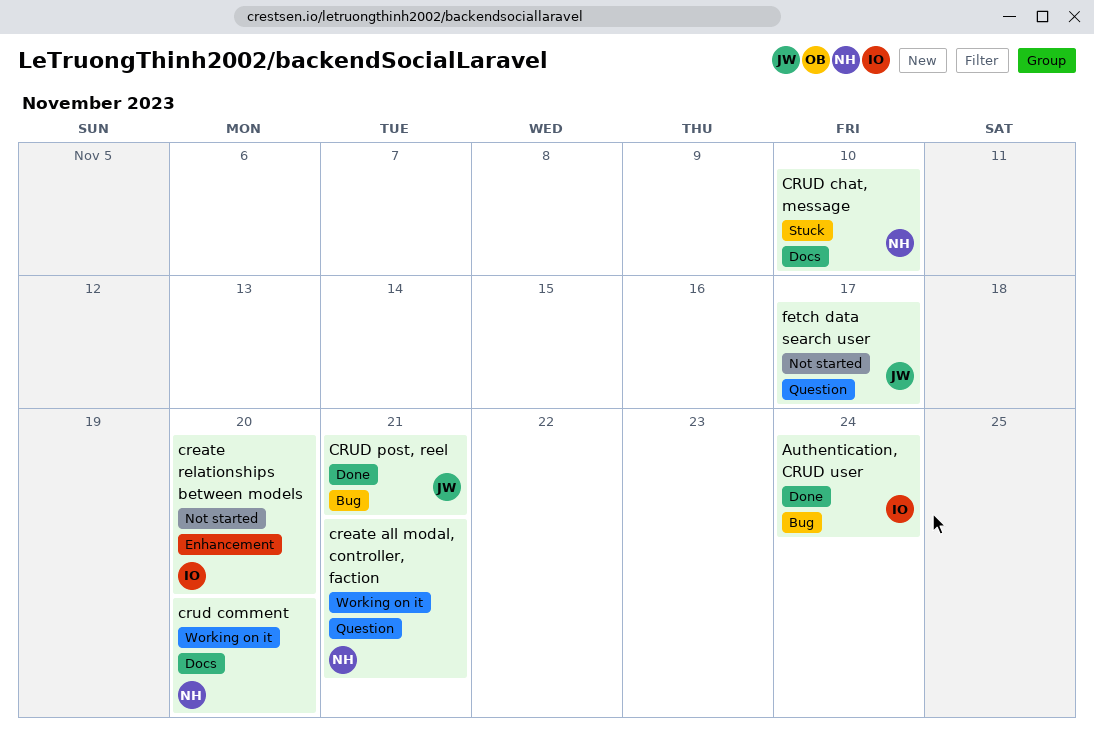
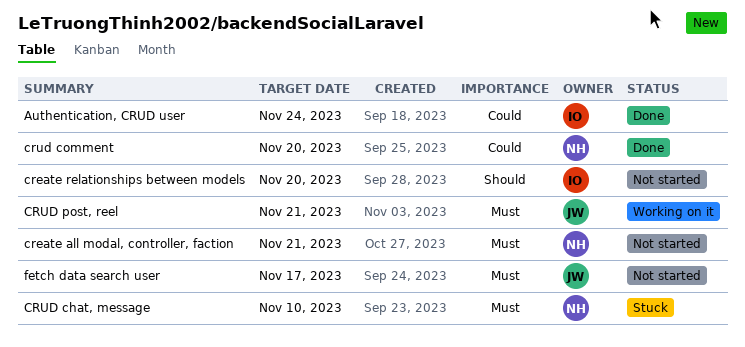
create all modal, controller, faction, status: Working on it -> Not started
crud comment, status: Working on it -> Done
CRUD post, reel, status: Done -> Working on it

